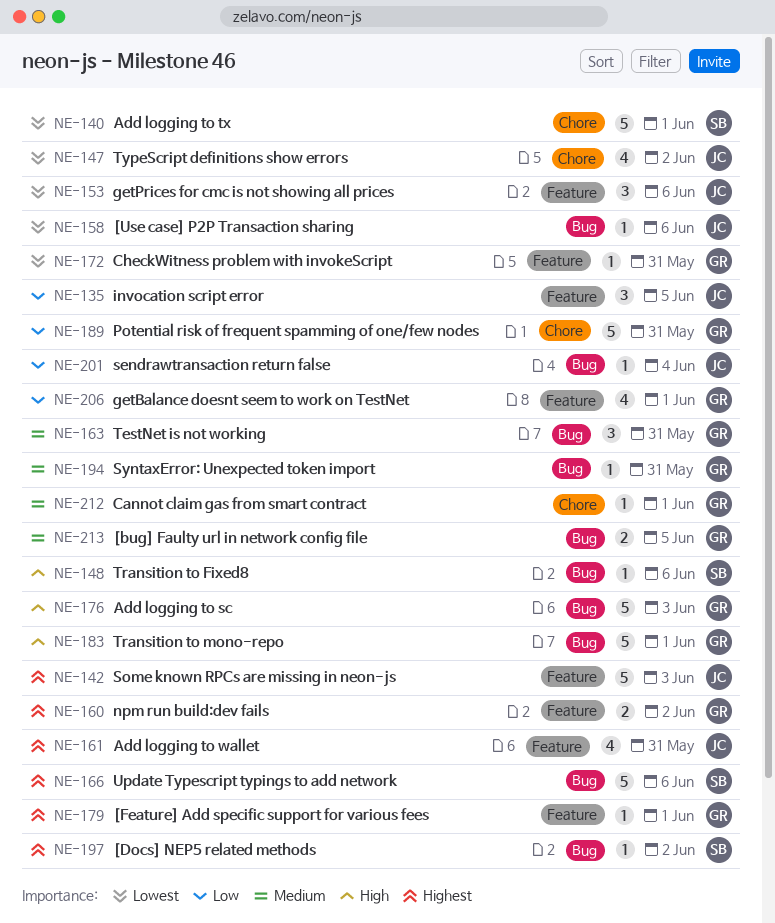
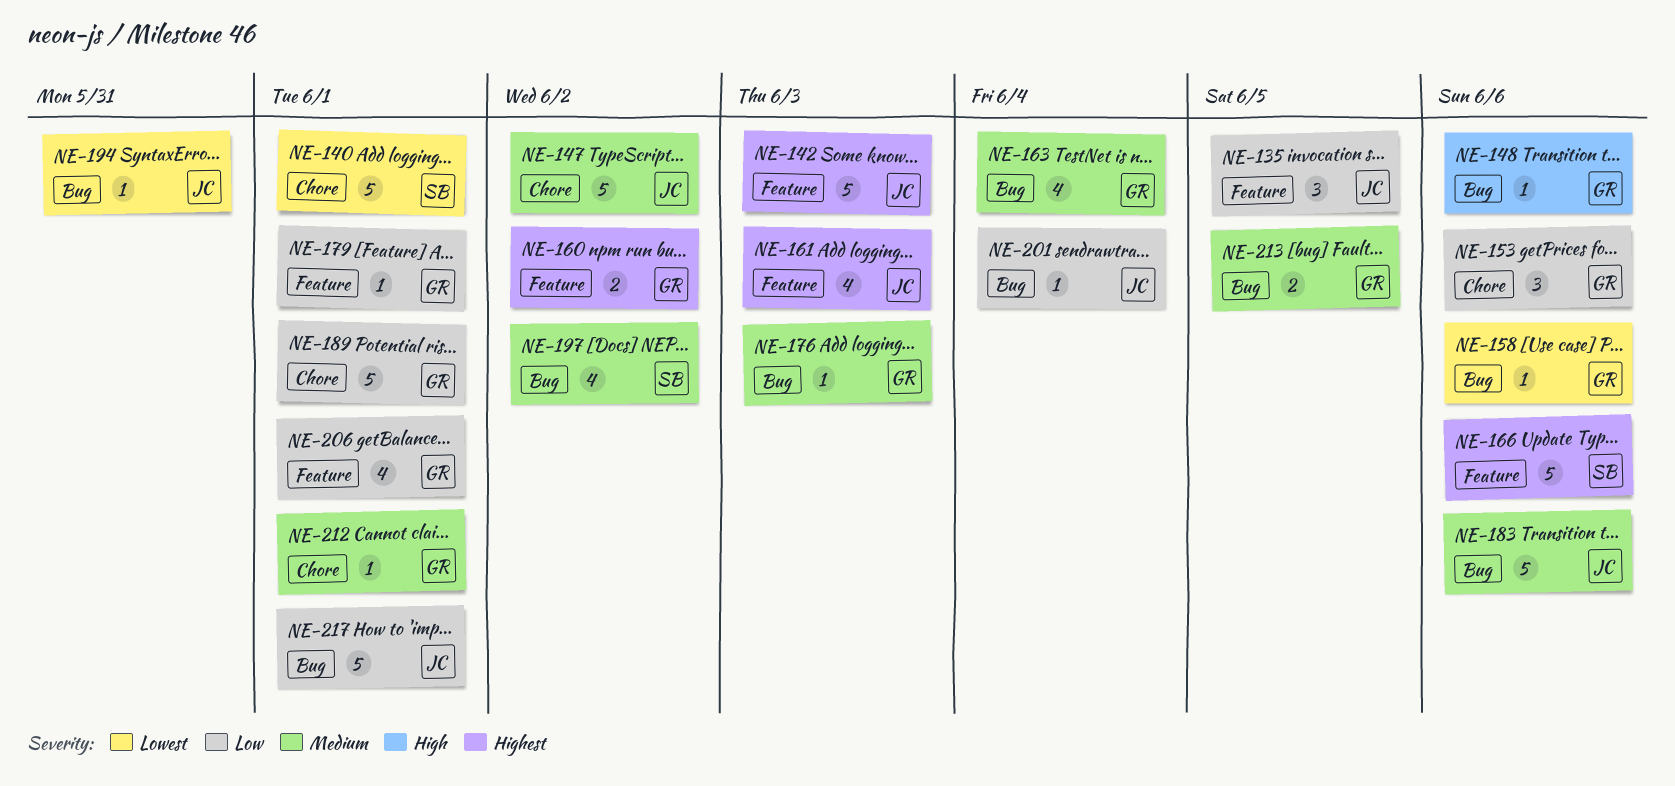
NE-147, priority: Lowest -> Medium
NE-147, estimate: 4 -> 5
NE-148, owner: SB -> GR
NE-153, owner: JC -> GR
NE-153, priority: Lowest -> Low
NE-153, label: Feature -> Chore
NE-158, owner: JC -> GR
NE-161, due: May 31 -> Jun 3
NE-163, estimate: 3 -> 4
NE-163, due: May 31 -> Jun 4
NE-166, label: Bug -> Feature
NE-172: present -> none
NE-176, priority: High -> Medium
NE-176, estimate: 5 -> 1
NE-179, priority: Highest -> Low
NE-183, owner: GR -> JC
NE-183, priority: High -> Medium
NE-183, due: Jun 1 -> Jun 6
NE-189, due: May 31 -> Jun 1
NE-194, owner: GR -> JC
NE-194, priority: Medium -> Lowest
NE-197, priority: Highest -> Medium
NE-197, estimate: 1 -> 4
NE-217: none -> present

